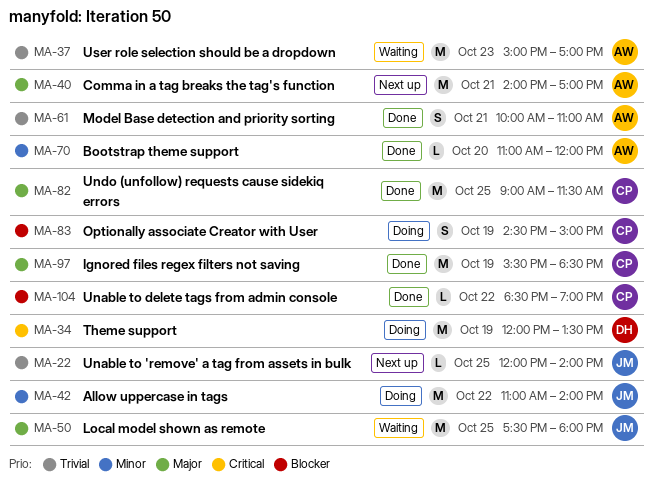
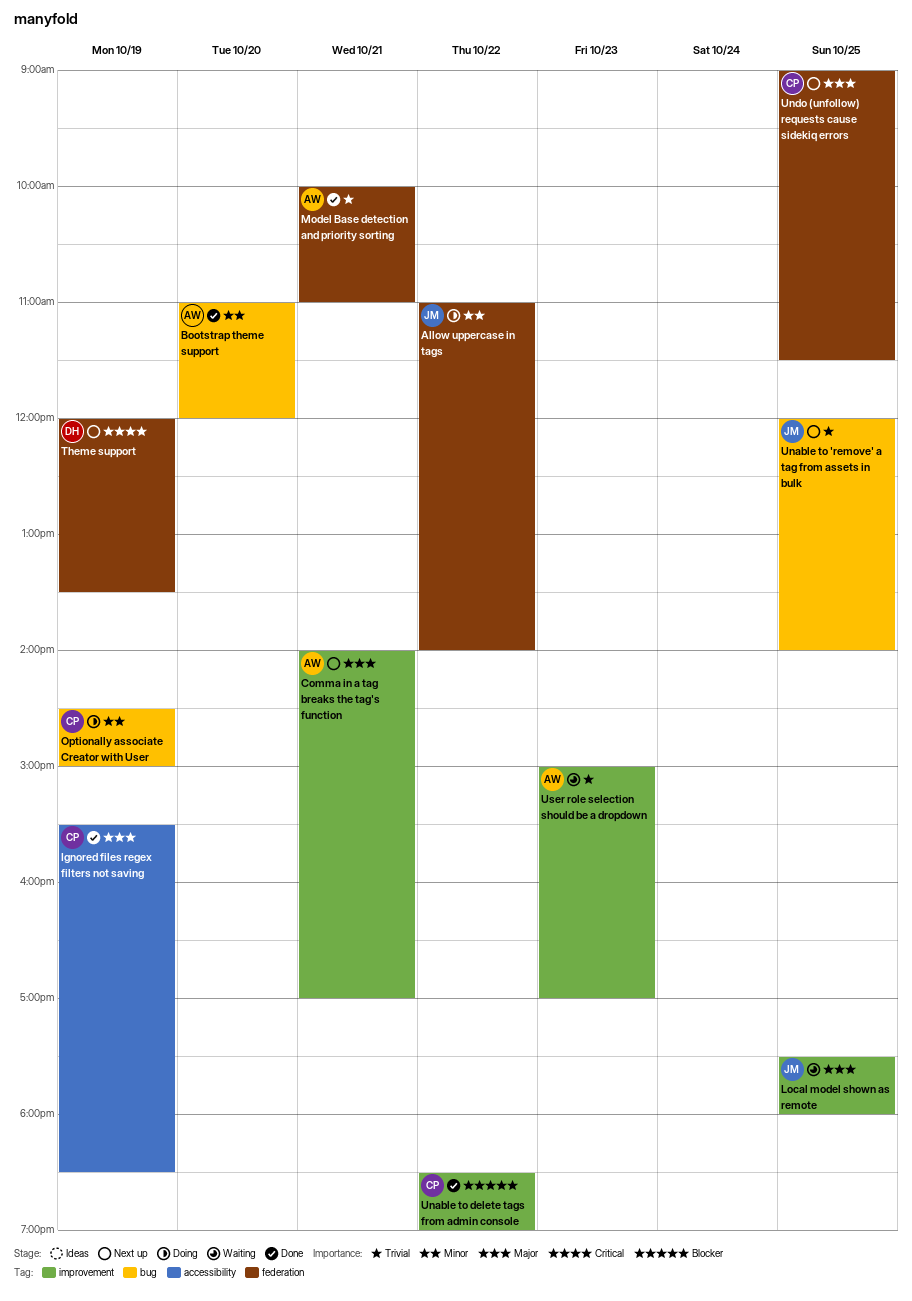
Optionally associate Creator with User, priority: Blocker -> Minor
Theme support, status: Doing -> Next up
Undo (unfollow) requests cause sidekiq errors, status: Done -> Next up

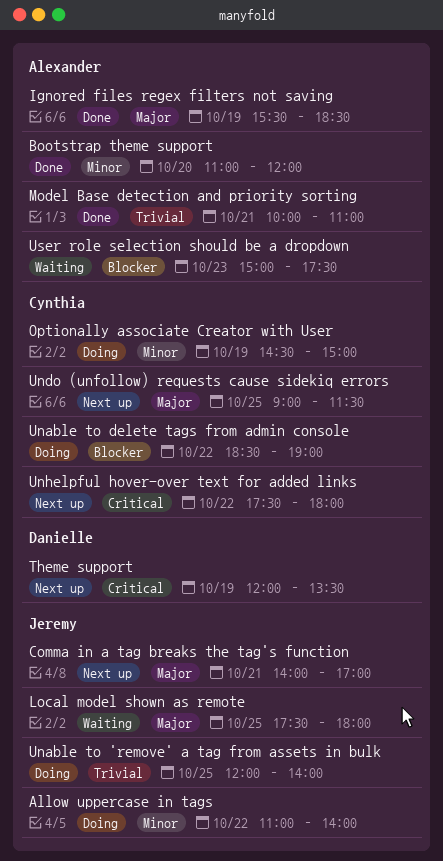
Comma in a tag breaks the tag's function, owner: Alexander -> Jeremy
Ignored files regex filters not saving, owner: Cynthia -> Alexander
Unable to 'remove' a tag from assets in bulk, status: Next up -> Doing
Unable to delete tags from admin console, status: Done -> Doing
Unhelpful hover-over text for added links: none -> present
User role selection should be a dropdown, priority: Trivial -> Blocker
User role selection should be a dropdown, ends: 17:00 -> 17:30

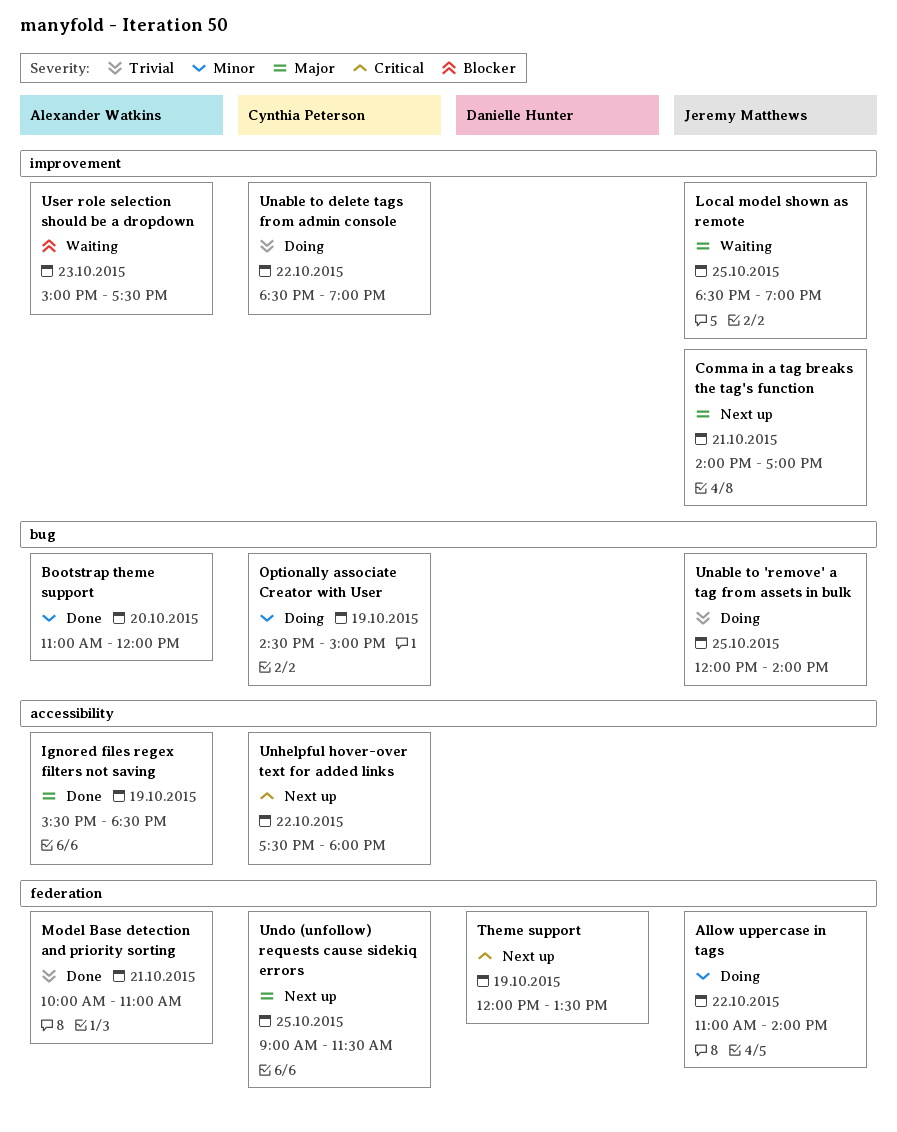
Local model shown as remote, begins: 17:30 -> 18:30
Local model shown as remote, ends: 18:00 -> 19:00
Unable to delete tags from admin console, priority: Blocker -> Trivial

